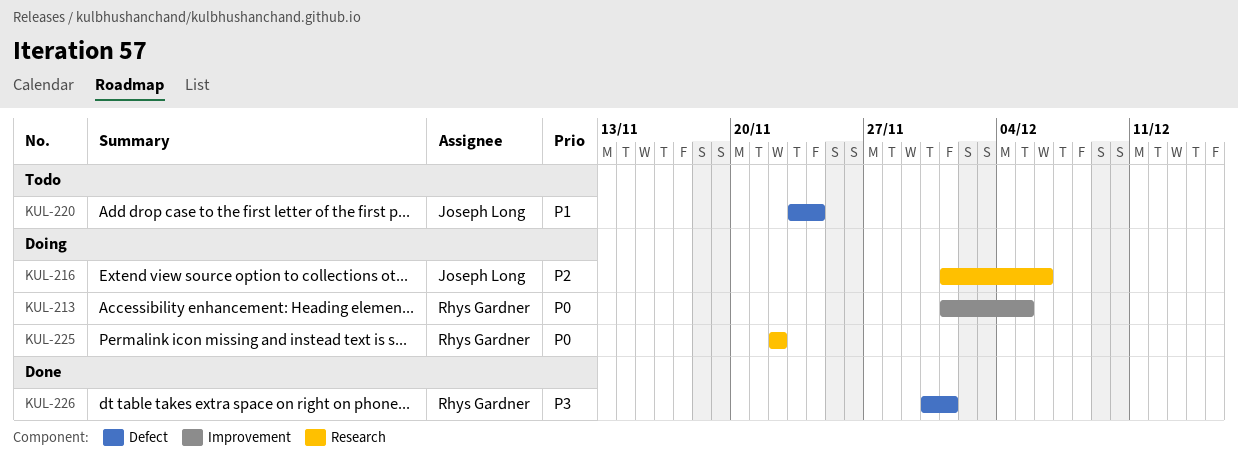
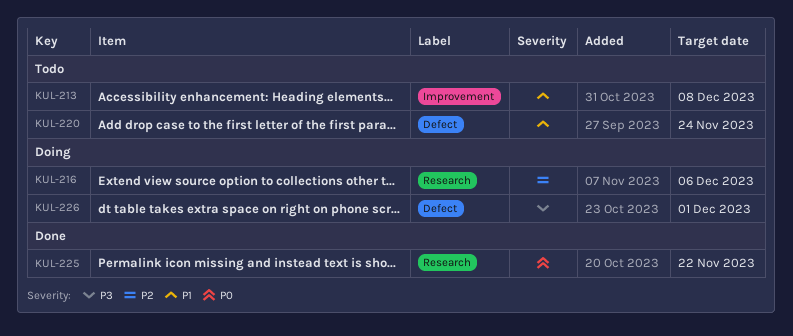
KUL-213, status: Doing -> Todo
KUL-213, priority: P0 -> P1
KUL-213, due: Dec 5 -> Dec 8
KUL-225, status: Doing -> Done
KUL-226, status: Done -> Doing

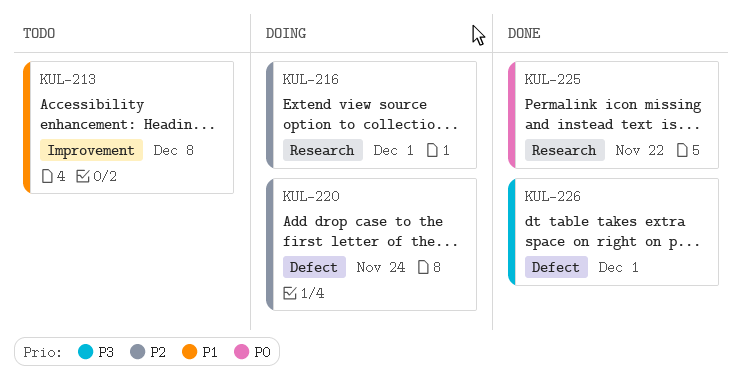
KUL-216, due: Dec 6 -> Dec 1
KUL-220, status: Todo -> Doing
KUL-220, priority: P1 -> P2
KUL-226, status: Doing -> Done

